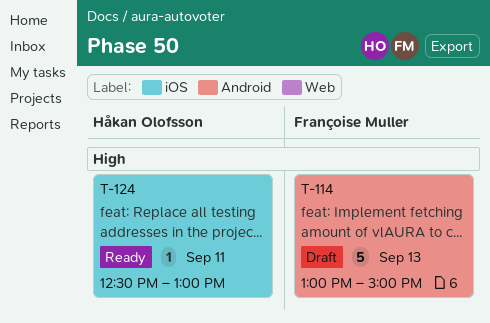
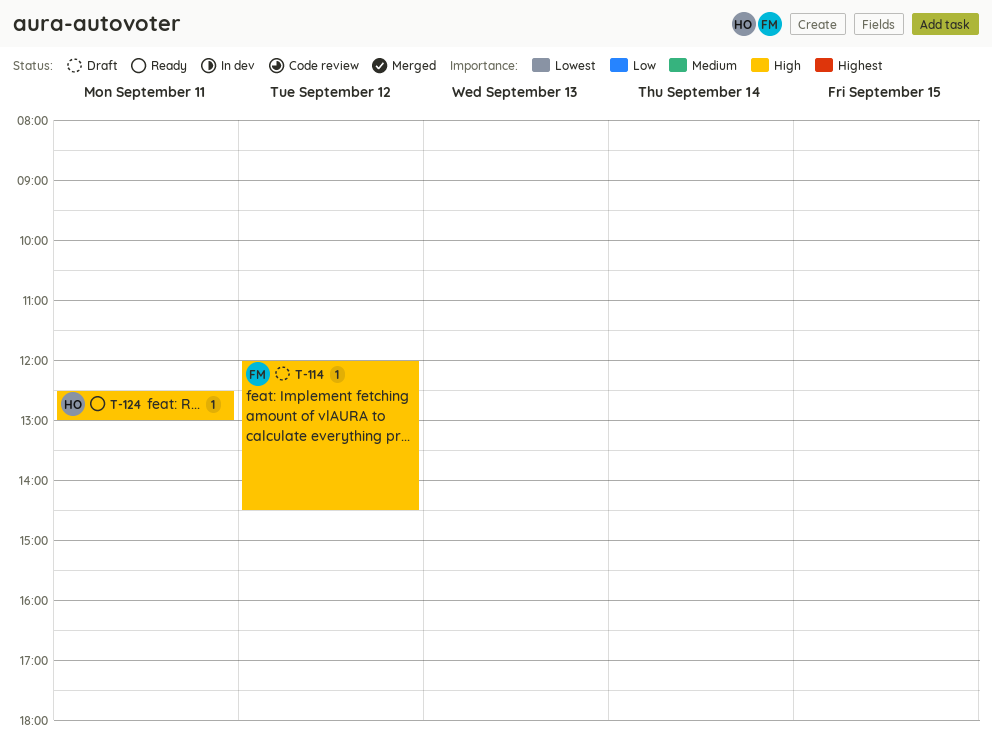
T-114, estimate: 5 -> 1
T-114, day: Sep 13 -> Sep 12
T-114, begins: 13:00 -> 12:00
T-114, ends: 15:00 -> 14:30

